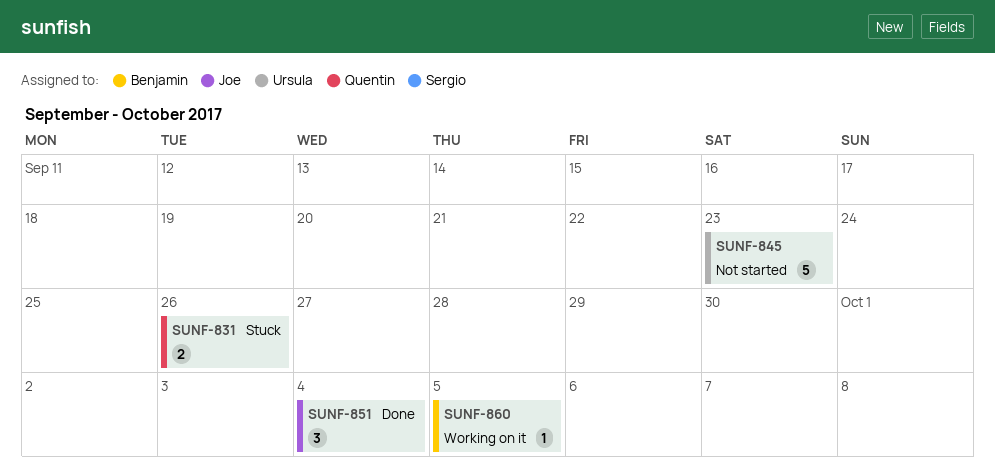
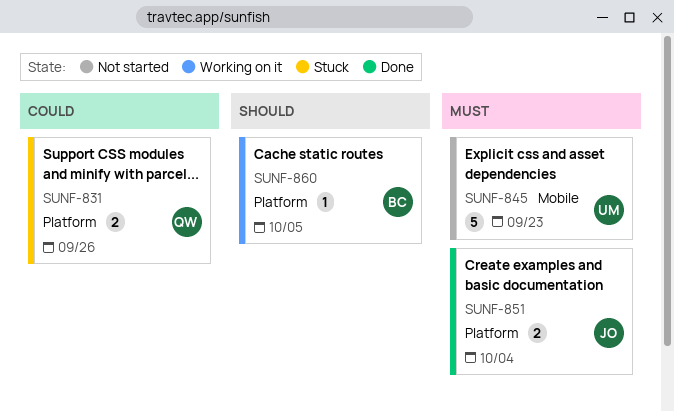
SUNF-851, estimate: 3 -> 2

